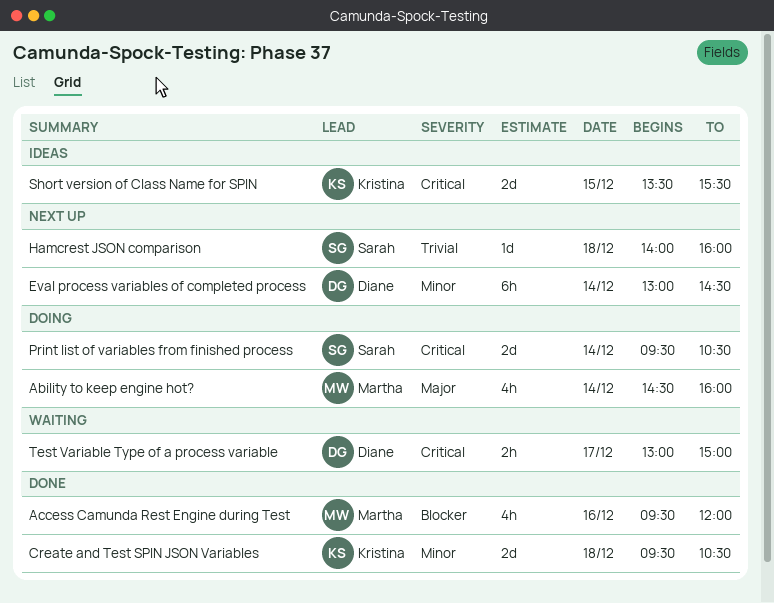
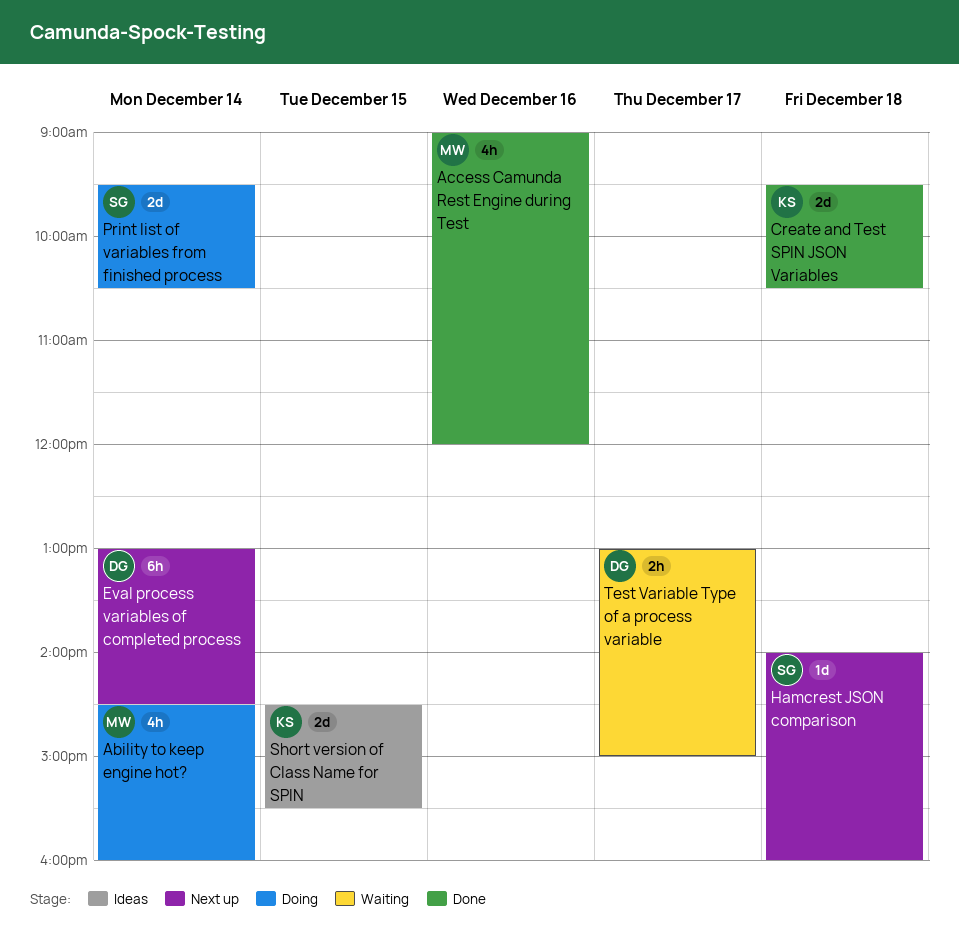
Access Camunda Rest Engine during Test, begins: 09:30 -> 09:00
Short version of Class Name for SPIN, begins: 13:30 -> 14:30

